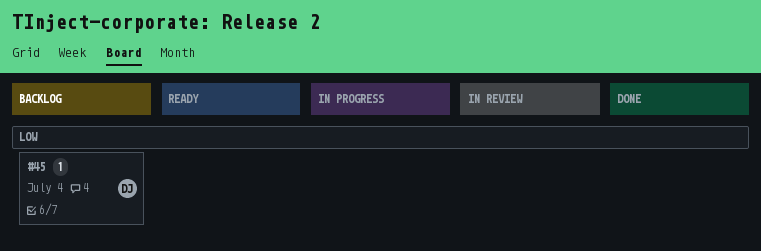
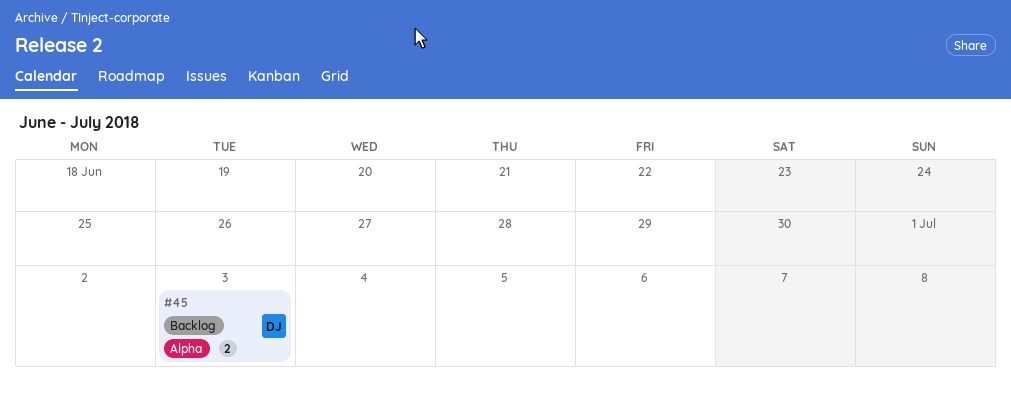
#45, estimate: 1 -> 2
#45, due: Jul 4 -> Jul 3

